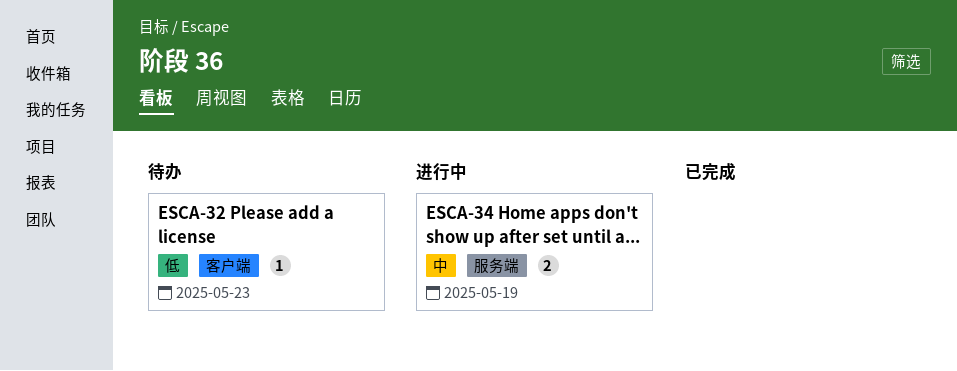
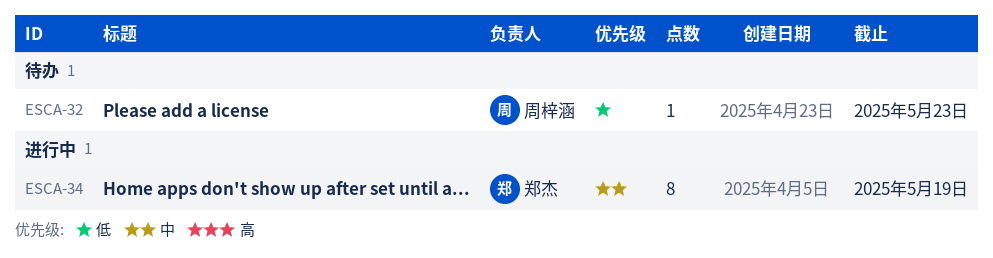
ESCA-34, estimate: 2 -> 8

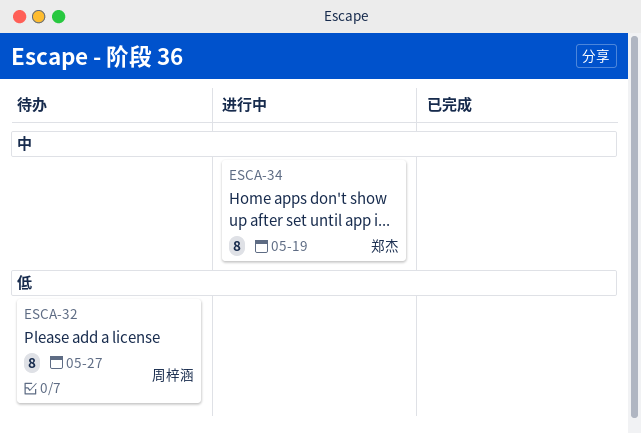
ESCA-32, estimate: 1 -> 8
ESCA-32, due: May 23 -> May 27

